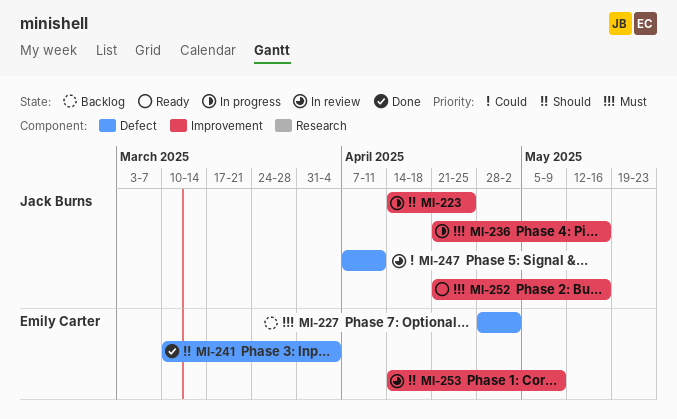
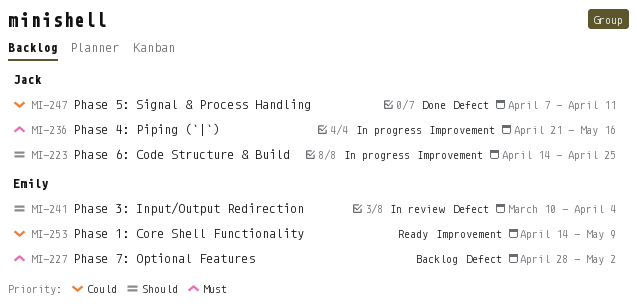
MI-241, status: Done -> In review
MI-247, status: In review -> Done
MI-252: present -> none
MI-253, status: In review -> Ready
MI-253, priority: Should -> Could

